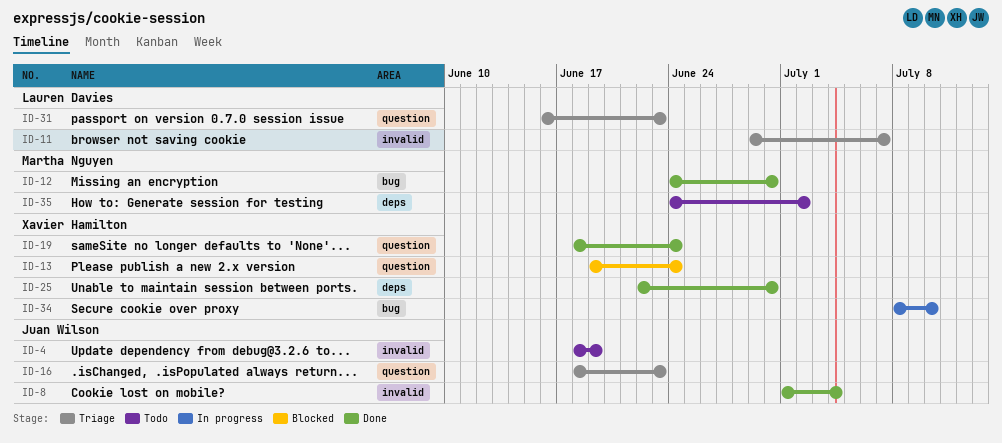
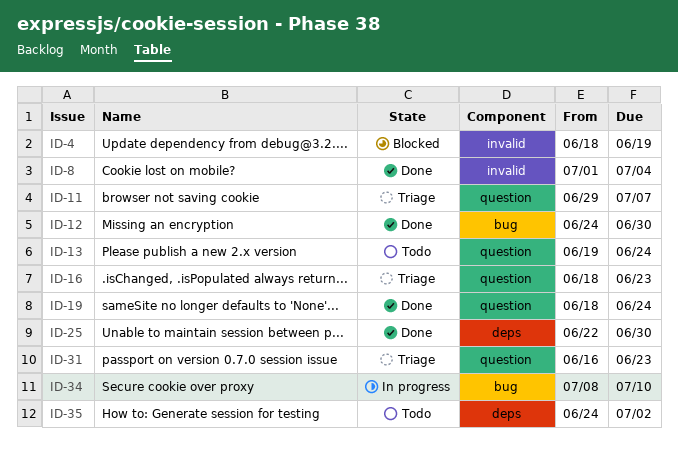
ID-4, status: Todo -> Blocked
ID-11, label: invalid -> question
ID-13, status: Blocked -> Todo

